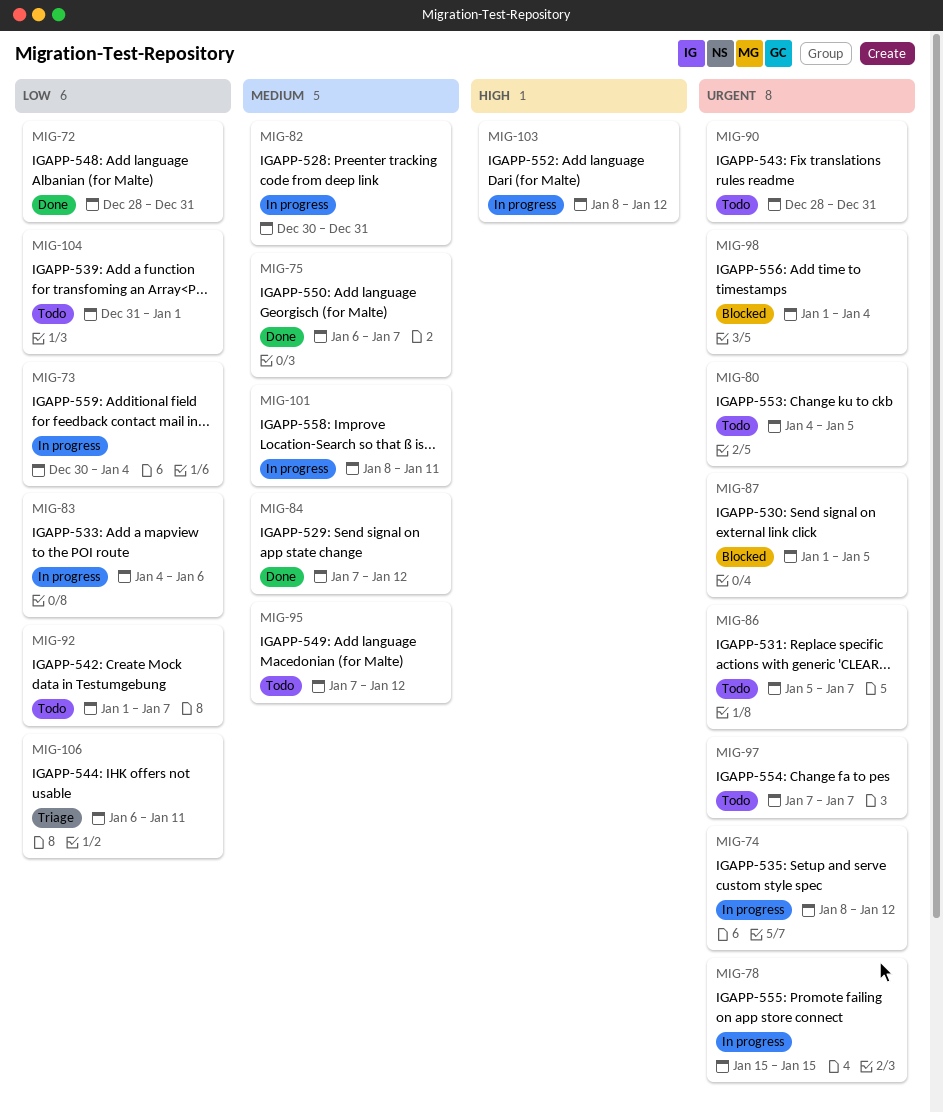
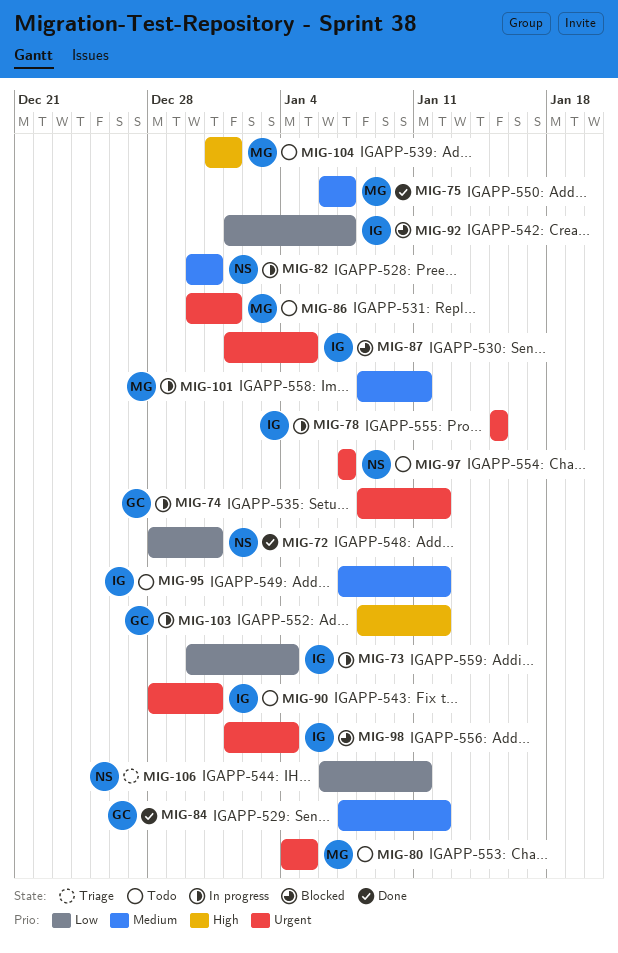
MIG-83: present -> none
MIG-86, start: Jan 5 -> Dec 30
MIG-86, due: Jan 7 -> Jan 1
MIG-92, status: Todo -> Blocked
MIG-104, priority: Low -> High

